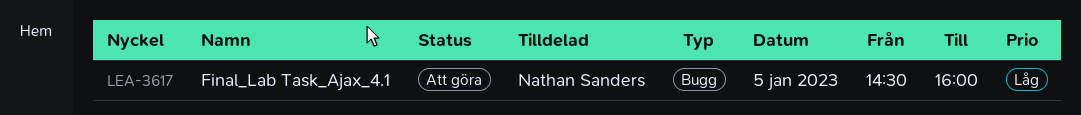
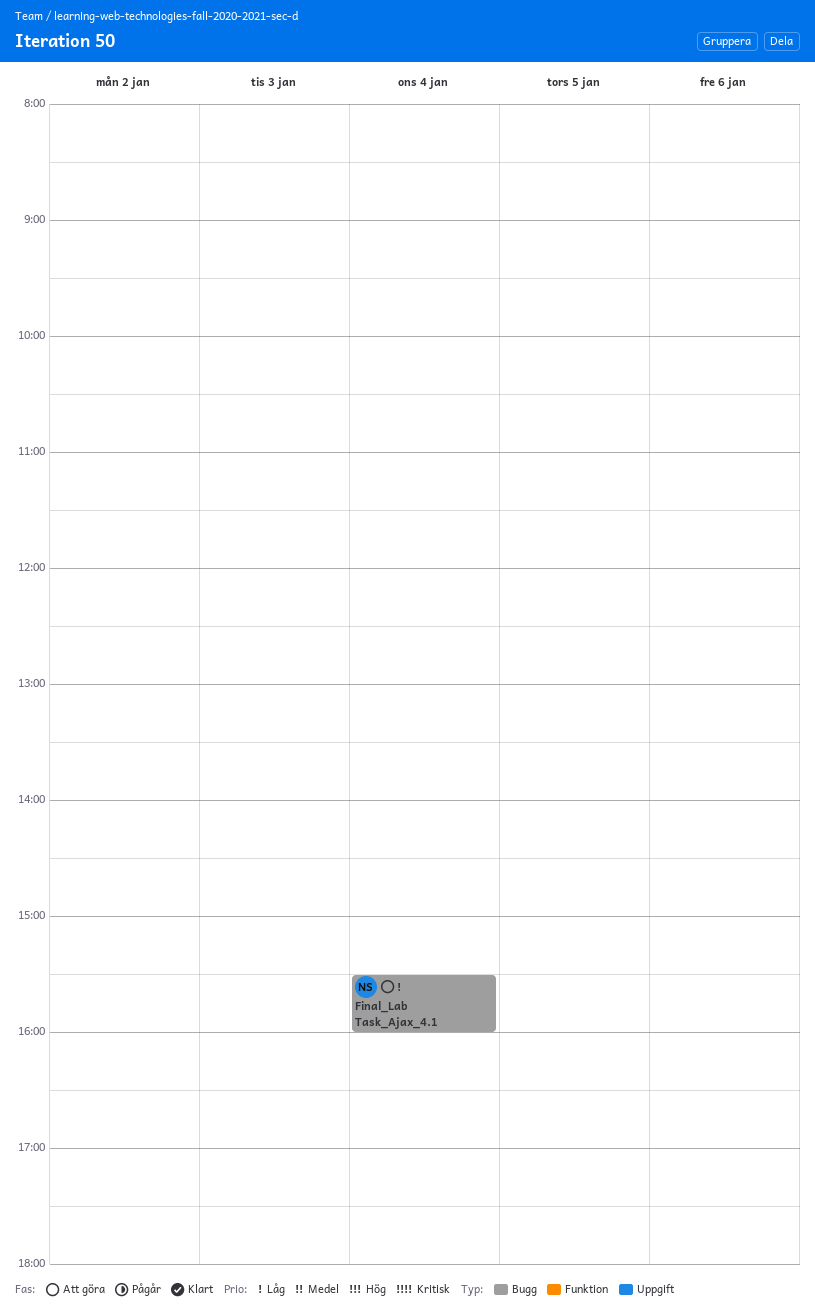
Final_Lab Task_Ajax_4.1, day: Jan 5 -> Jan 4
Final_Lab Task_Ajax_4.1, begins: 14:30 -> 15:30

